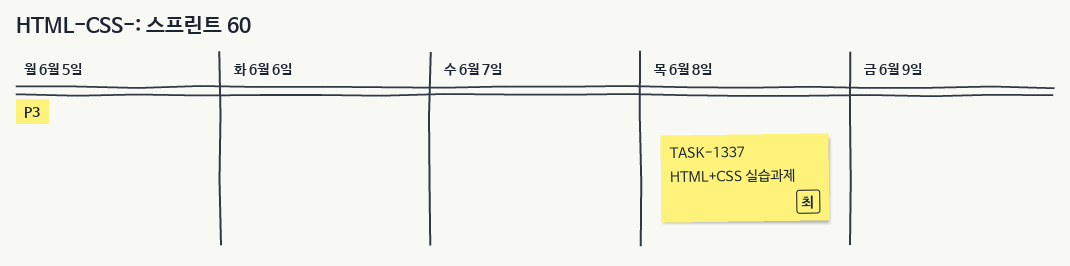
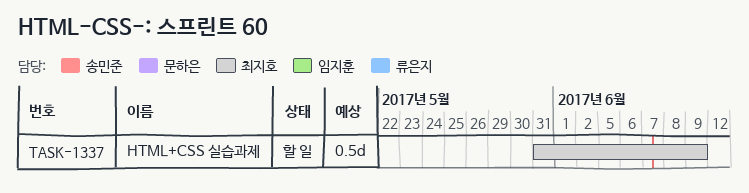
TASK-1337, due: Jun 8 -> Jun 9

